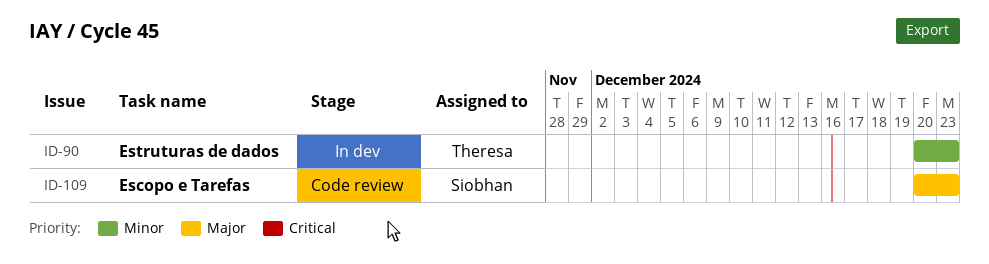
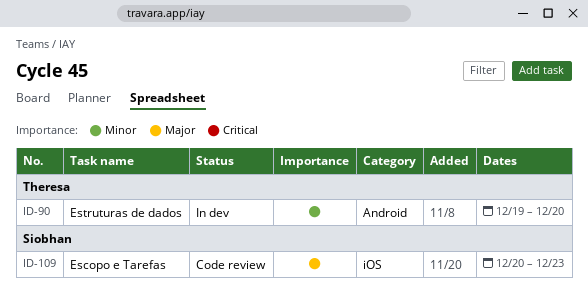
ID-90, start: Dec 20 -> Dec 19
ID-90, due: Dec 23 -> Dec 20

